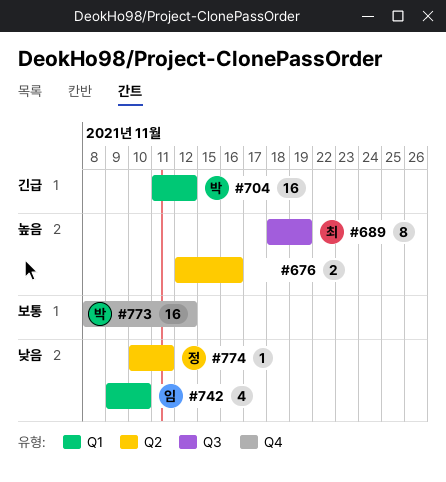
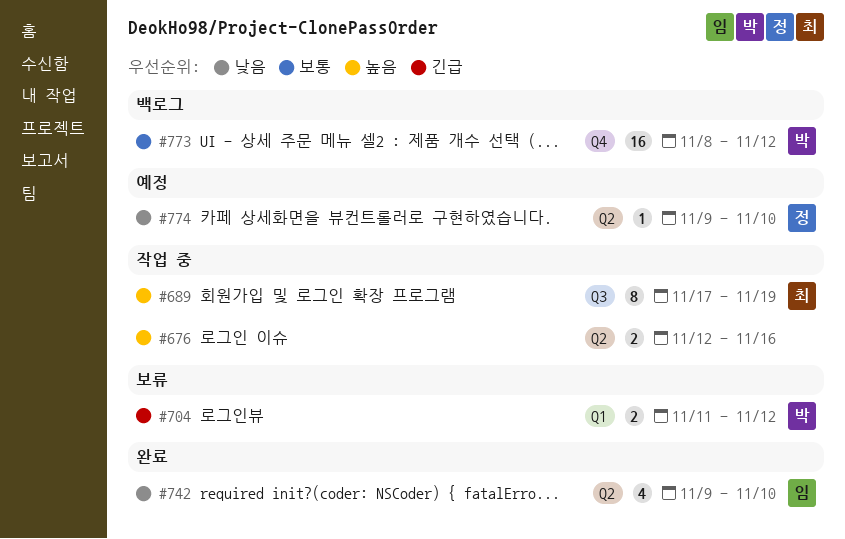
#689, start: Nov 18 -> Nov 17
#704, estimate: 16 -> 2
#742, label: Q1 -> Q2
#774, start: Nov 10 -> Nov 9
#774, due: Nov 11 -> Nov 10

